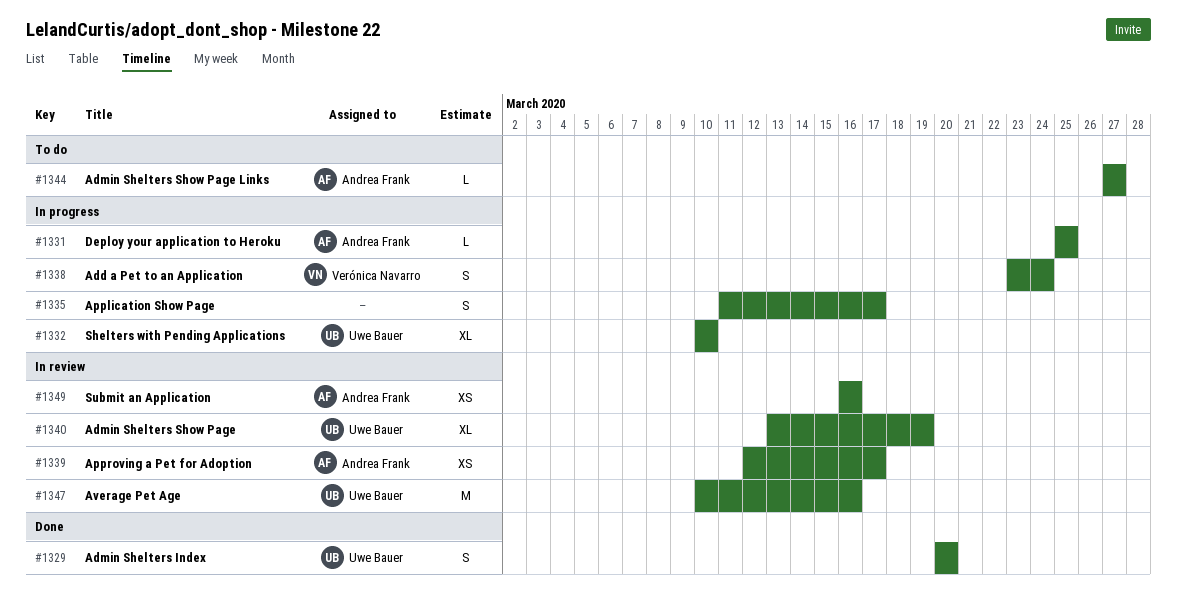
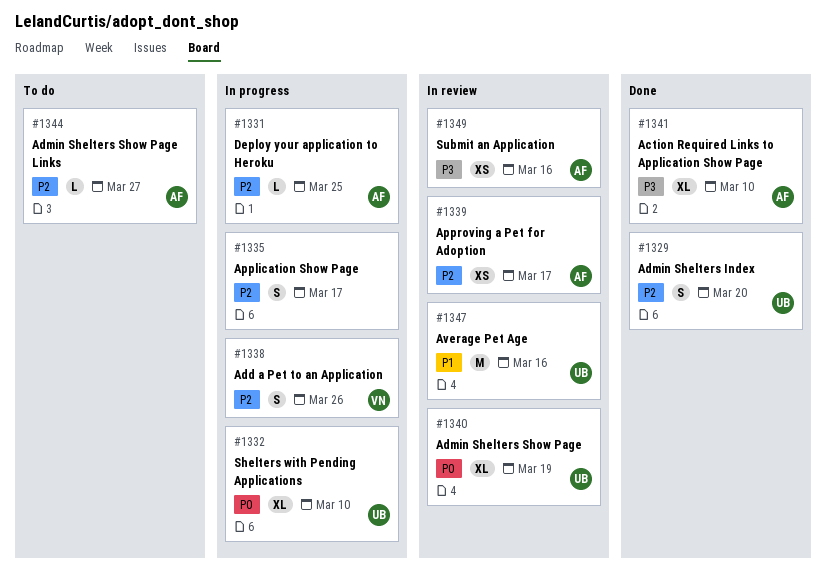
#1338, due: Mar 24 -> Mar 26
#1341: none -> present

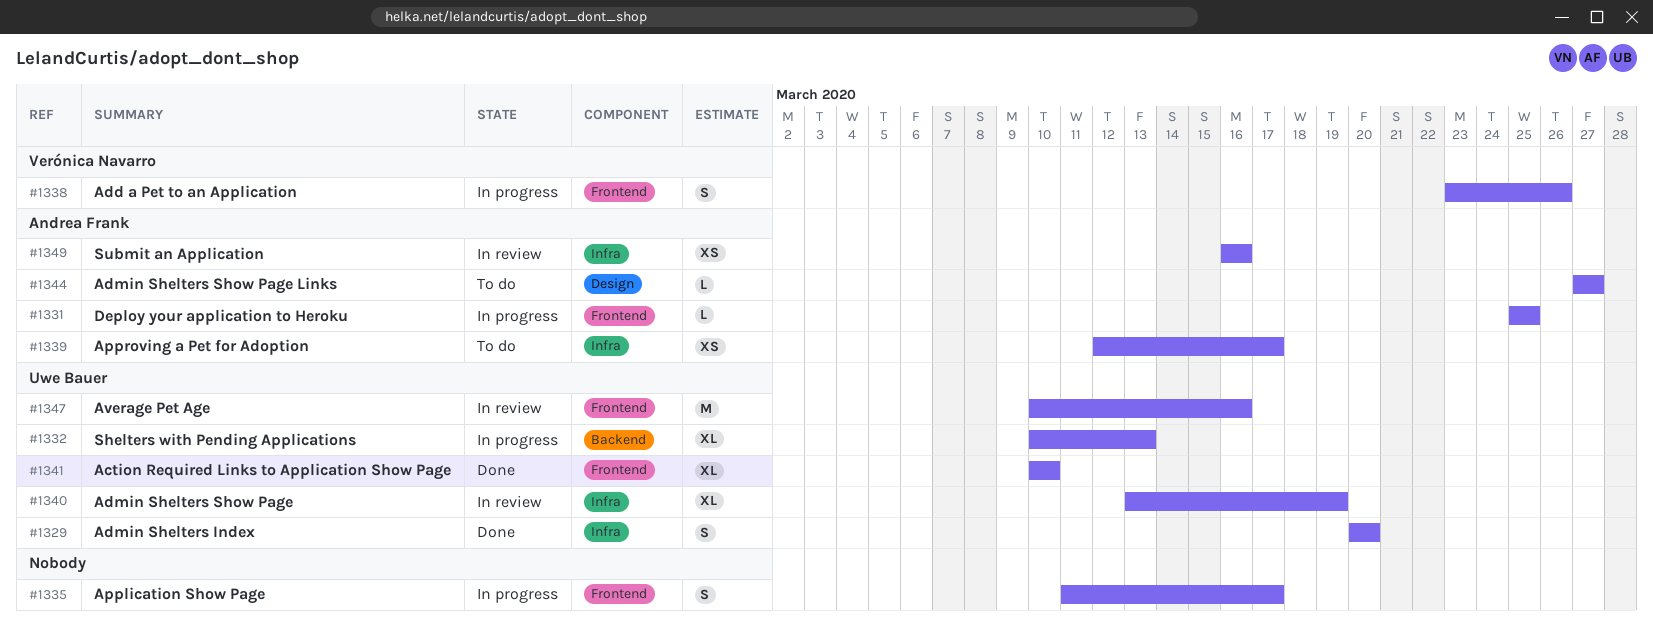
#1332, due: Mar 10 -> Mar 13
#1339, status: In review -> To do
#1341, owner: Andrea Frank -> Uwe Bauer

